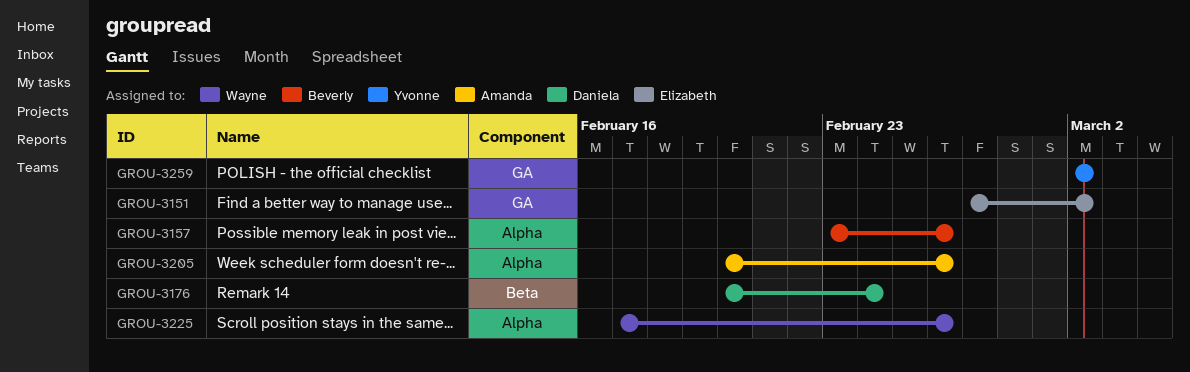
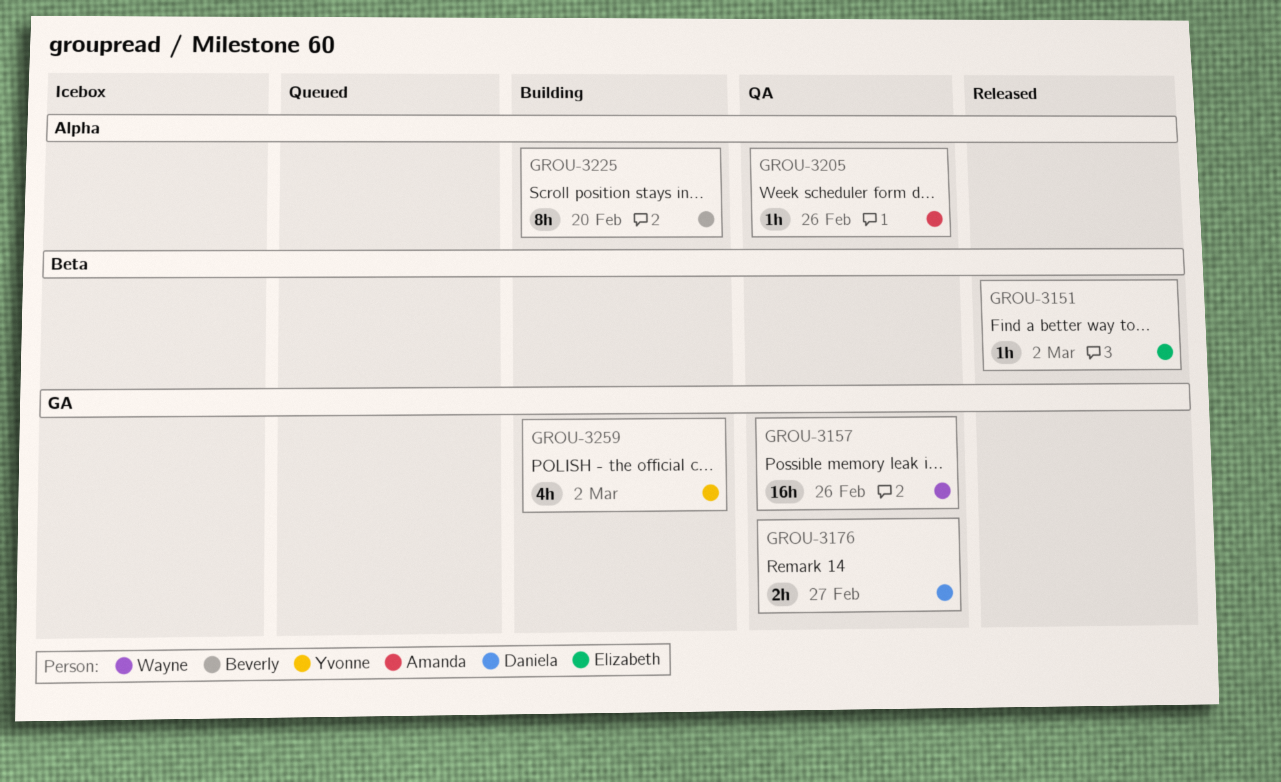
GROU-3151, label: GA -> Beta
GROU-3157, owner: Beverly -> Wayne
GROU-3157, label: Alpha -> GA
GROU-3176, label: Beta -> GA
GROU-3176, due: Feb 24 -> Feb 27
GROU-3225, owner: Wayne -> Beverly
GROU-3225, due: Feb 26 -> Feb 20

